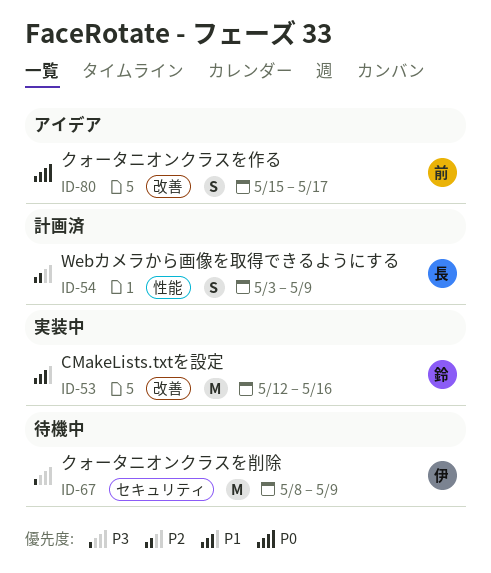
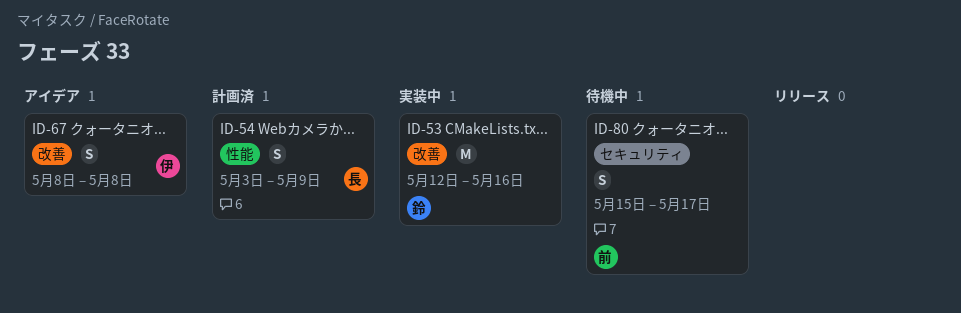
ID-67, status: 待機中 -> アイデア
ID-67, label: セキュリティ -> 改善
ID-67, estimate: M -> S
ID-67, due: May 9 -> May 8
ID-80, status: アイデア -> 待機中
ID-80, label: 改善 -> セキュリティ

